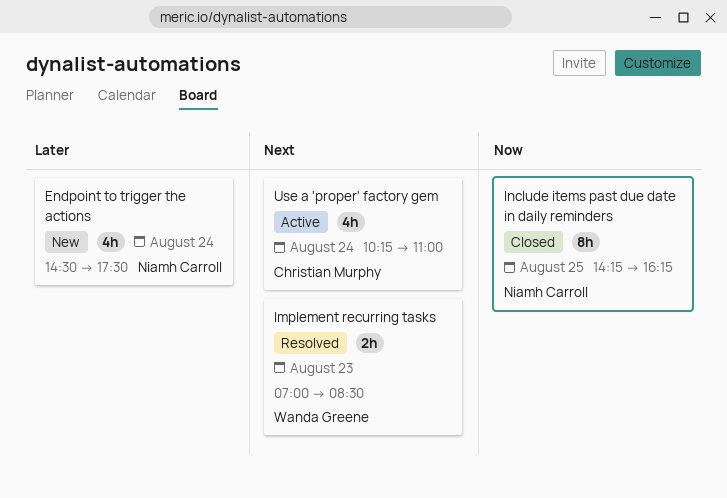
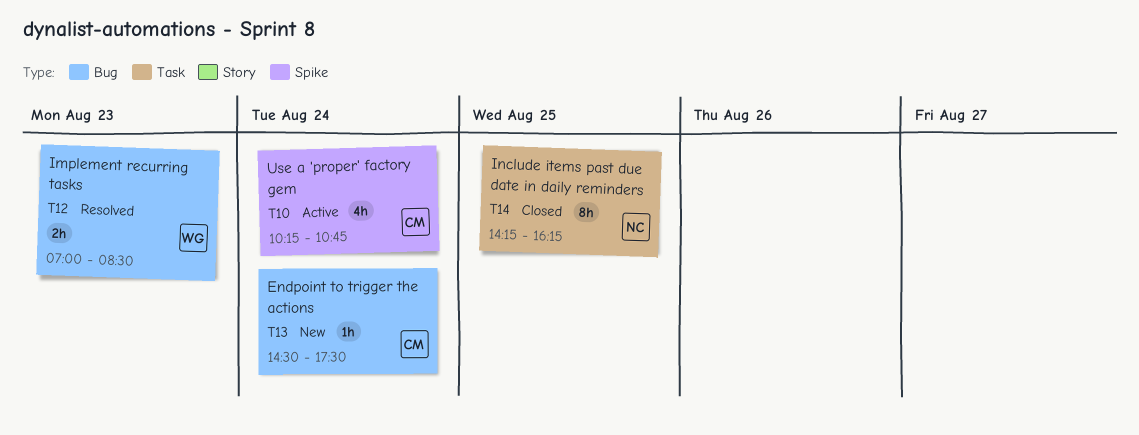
Endpoint to trigger the actions, owner: Niamh Carroll -> Christian Murphy
Endpoint to trigger the actions, estimate: 4h -> 1h
Use a 'proper' factory gem, ends: 11:00 -> 10:45

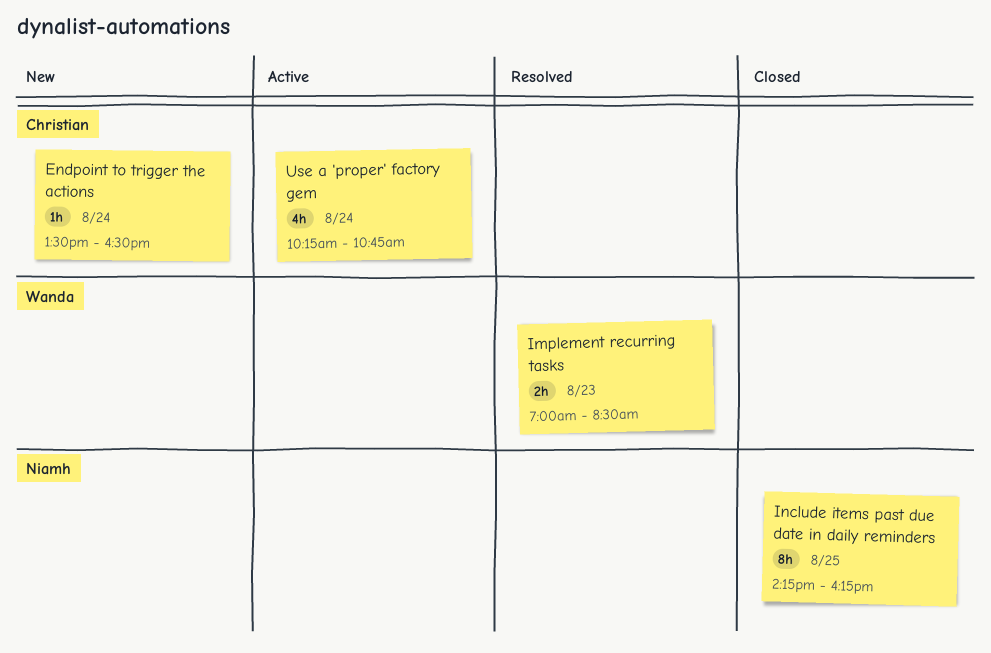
Endpoint to trigger the actions, begins: 14:30 -> 13:30
Endpoint to trigger the actions, ends: 17:30 -> 16:30

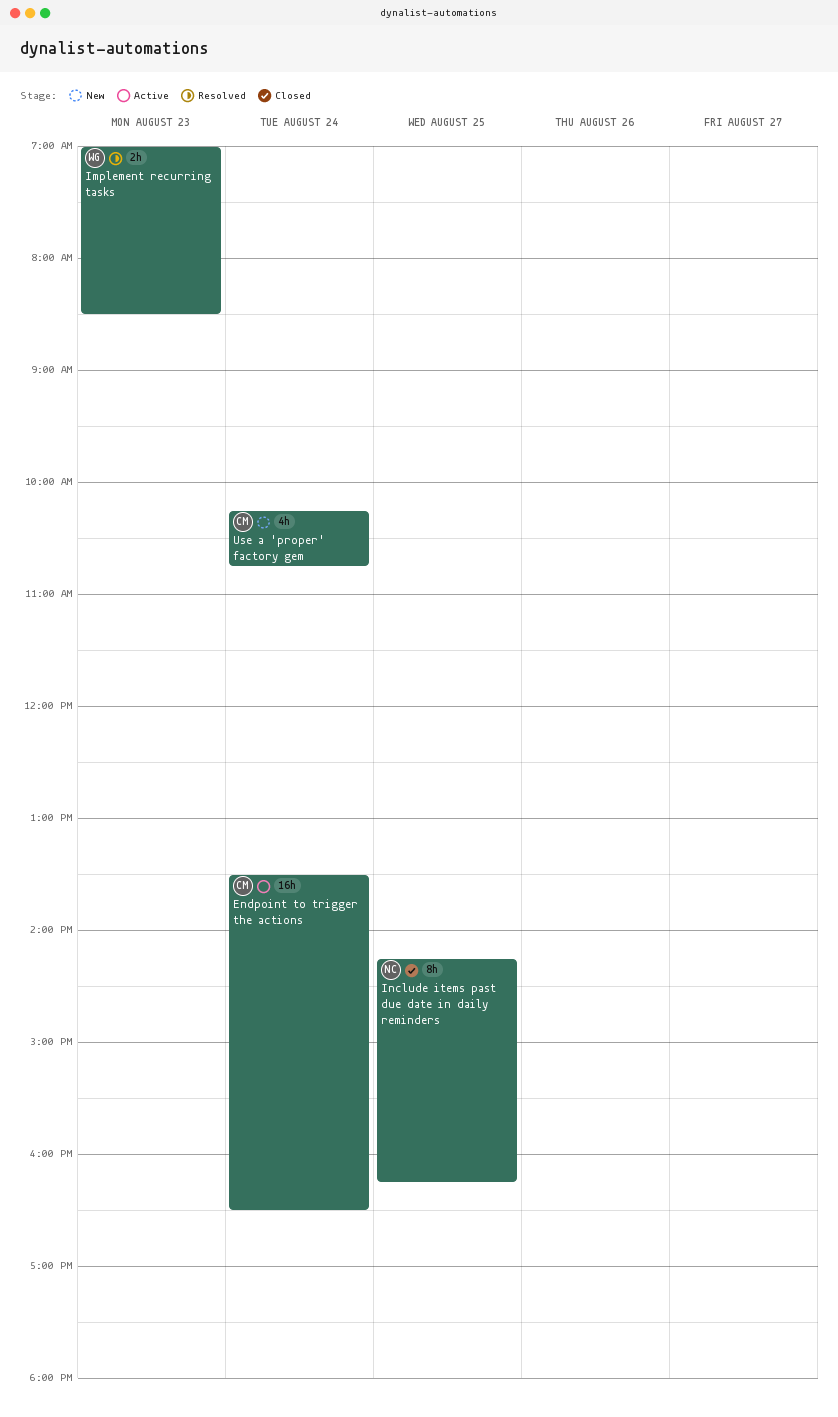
Endpoint to trigger the actions, status: New -> Active
Endpoint to trigger the actions, estimate: 1h -> 16h
Use a 'proper' factory gem, status: Active -> New

